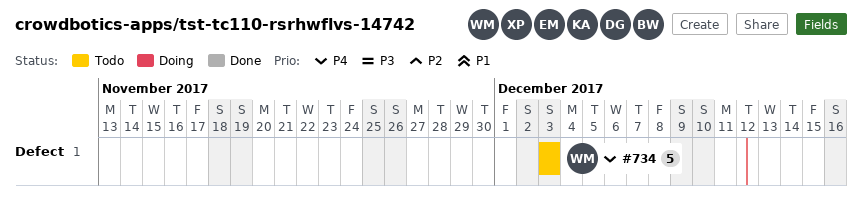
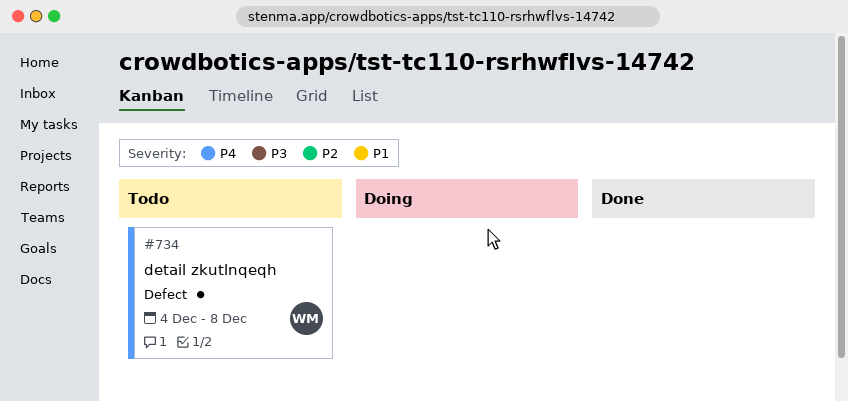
#734, estimate: 5 -> 1
#734, start: Dec 3 -> Dec 4
#734, due: Dec 3 -> Dec 8

